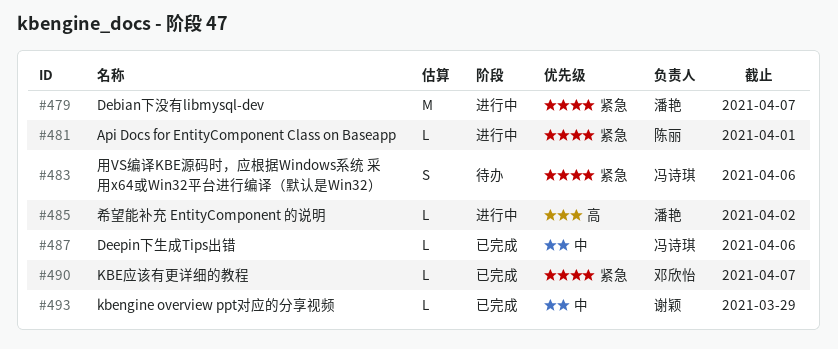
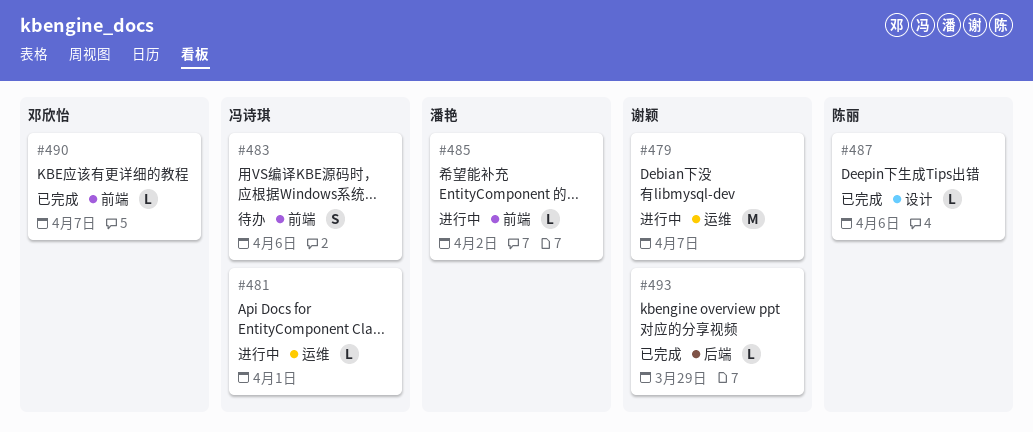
#479, owner: 潘艳 -> 谢颖
#481, owner: 陈丽 -> 冯诗琪
#487, owner: 冯诗琪 -> 陈丽

